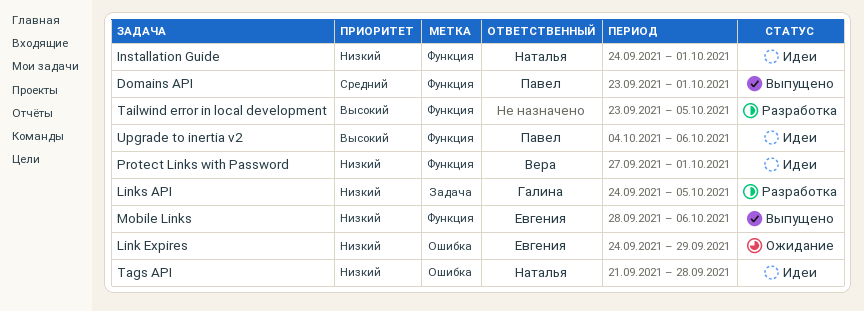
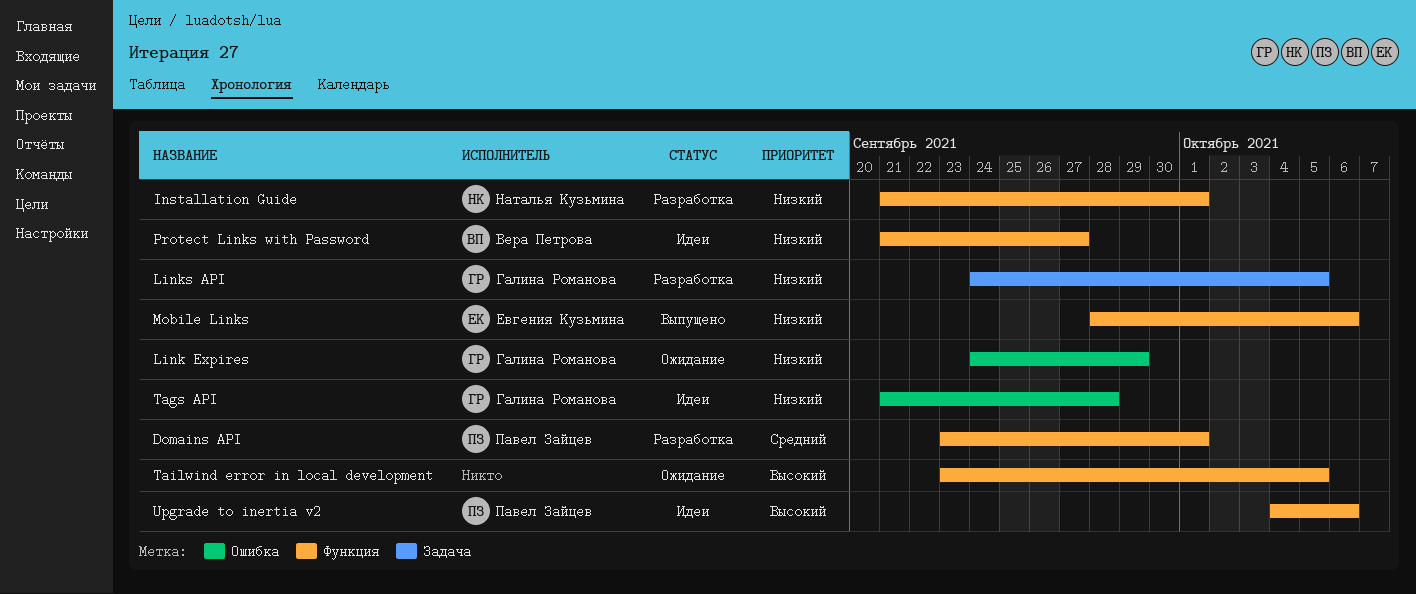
Domains API, status: Выпущено -> Разработка
Installation Guide, status: Идеи -> Разработка
Installation Guide, start: Sep 24 -> Sep 21
Link Expires, owner: Евгения Кузьмина -> Галина Романова
Protect Links with Password, start: Sep 27 -> Sep 21
Protect Links with Password, due: Oct 1 -> Sep 27
Tags API, owner: Наталья Кузьмина -> Галина Романова
Tailwind error in local development, status: Разработка -> Ожидание

